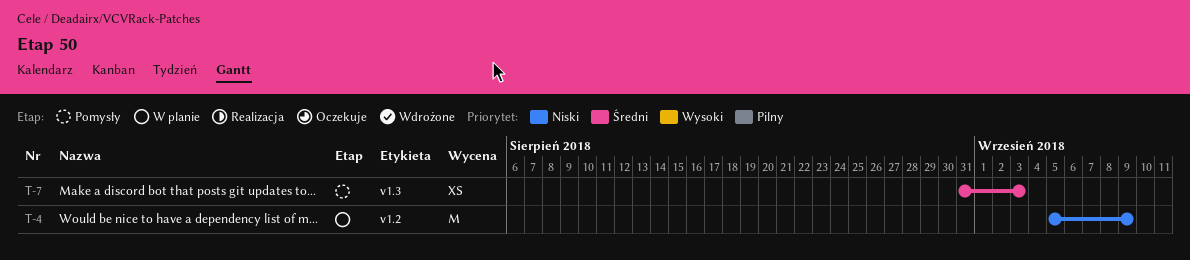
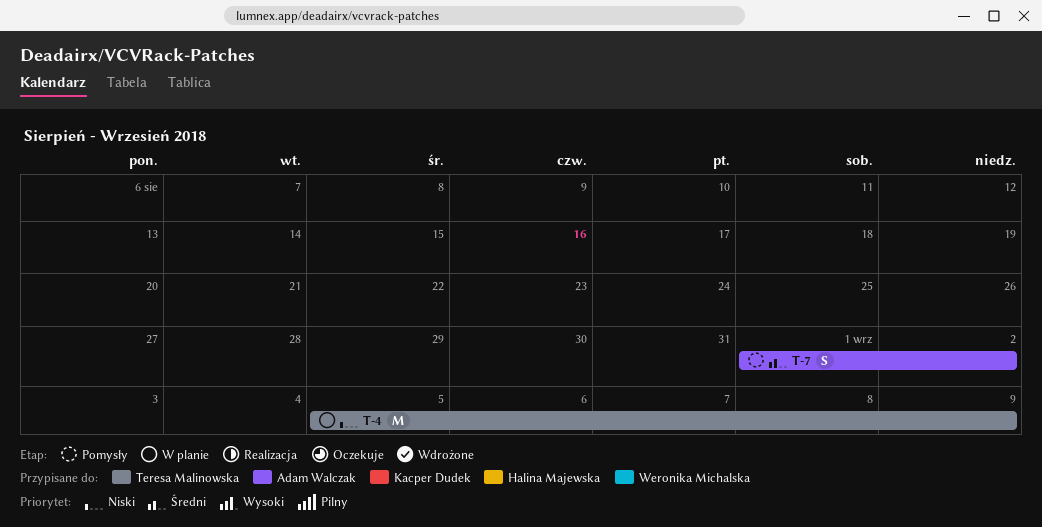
T-7, estimate: XS -> S
T-7, start: Aug 31 -> Sep 1
T-7, due: Sep 3 -> Sep 2

